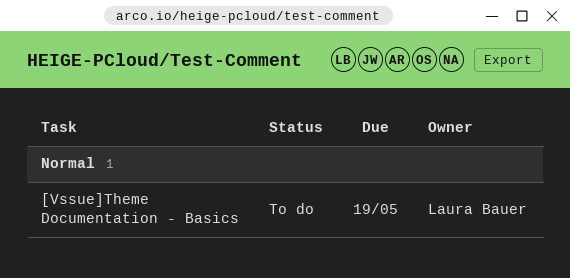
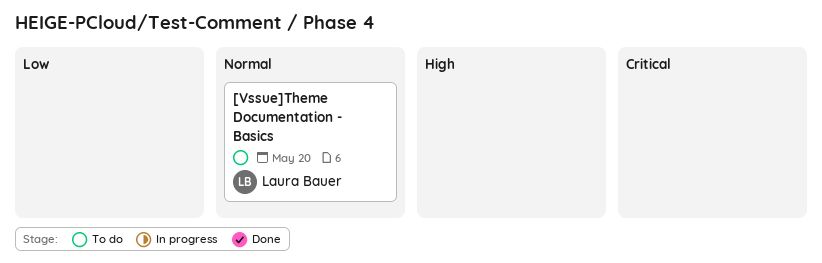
[Vssue]Theme Documentation - Basics, due: May 19 -> May 20

